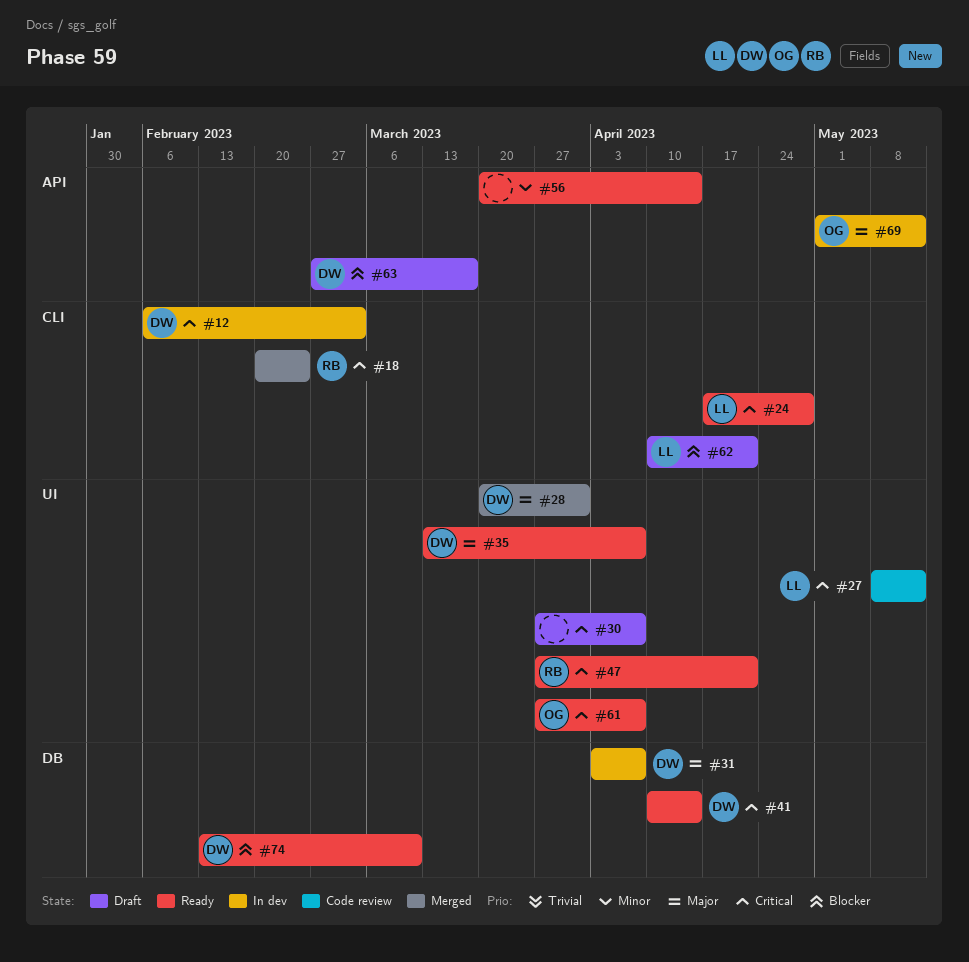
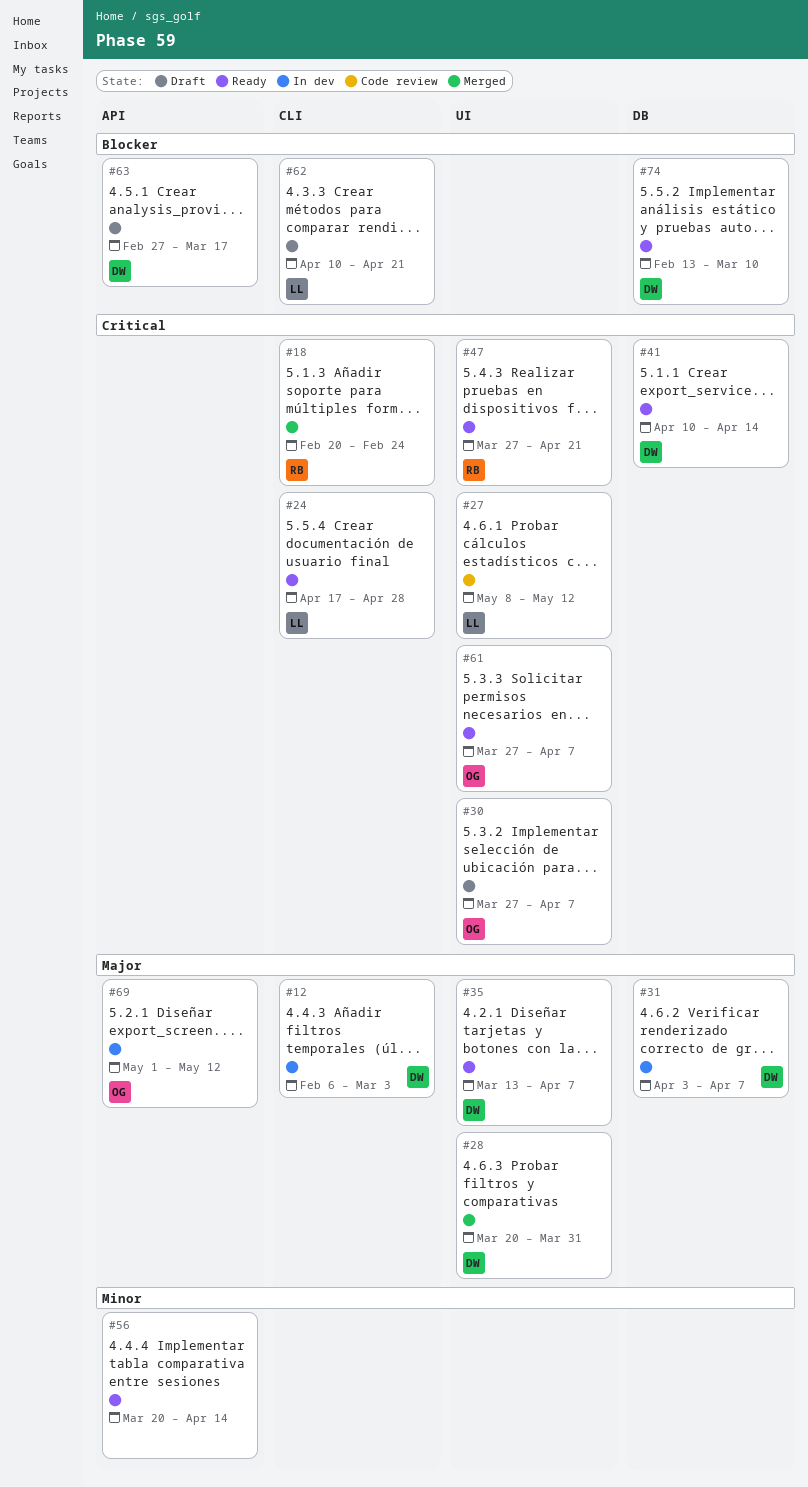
#12, priority: Critical -> Major
#30, owner: none -> OG

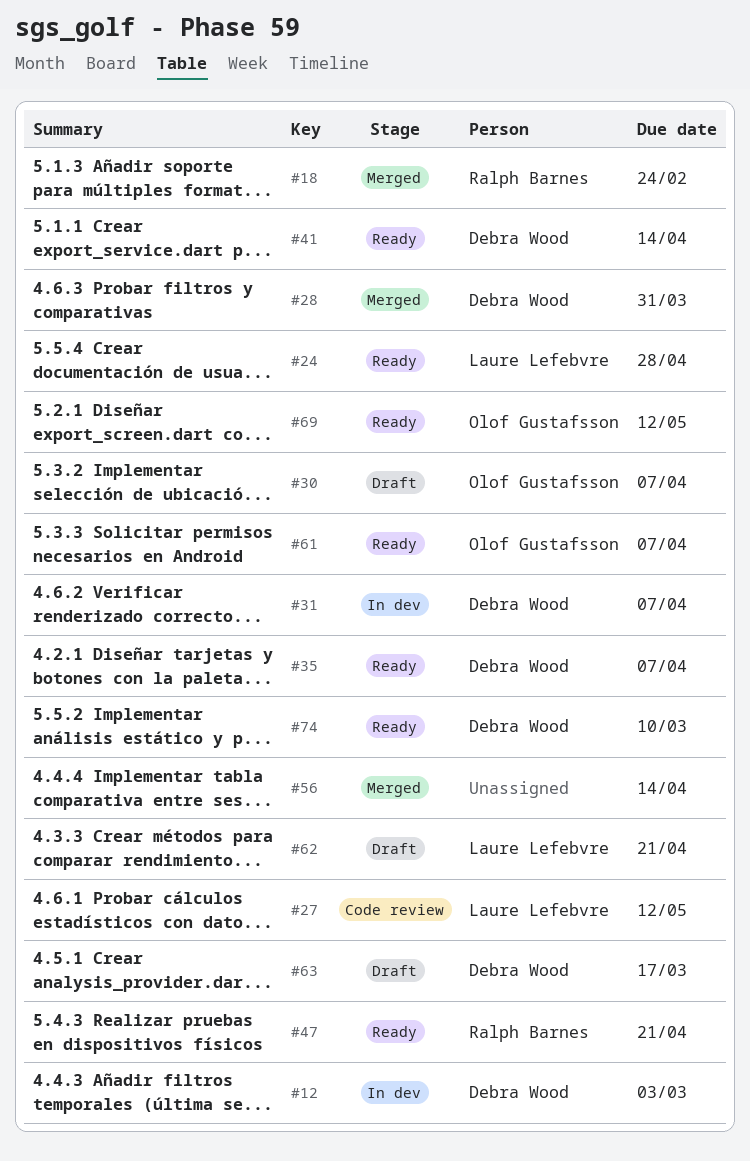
#56, status: Ready -> Merged
#69, status: In dev -> Ready

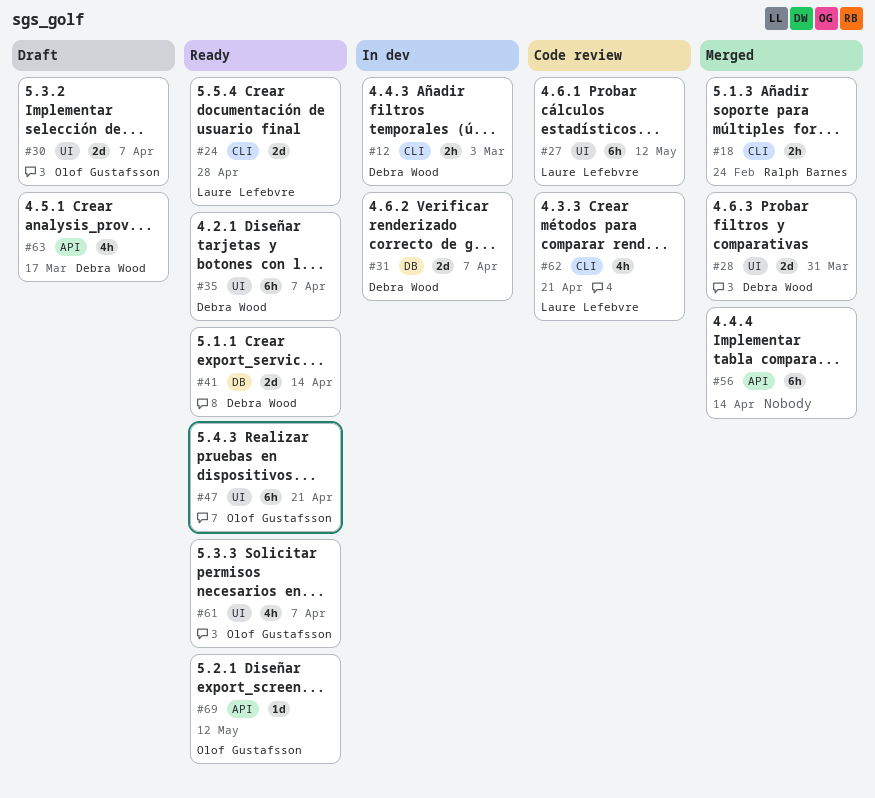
#47, owner: Ralph Barnes -> Olof Gustafsson
#62, status: Draft -> Code review
#74: present -> none

